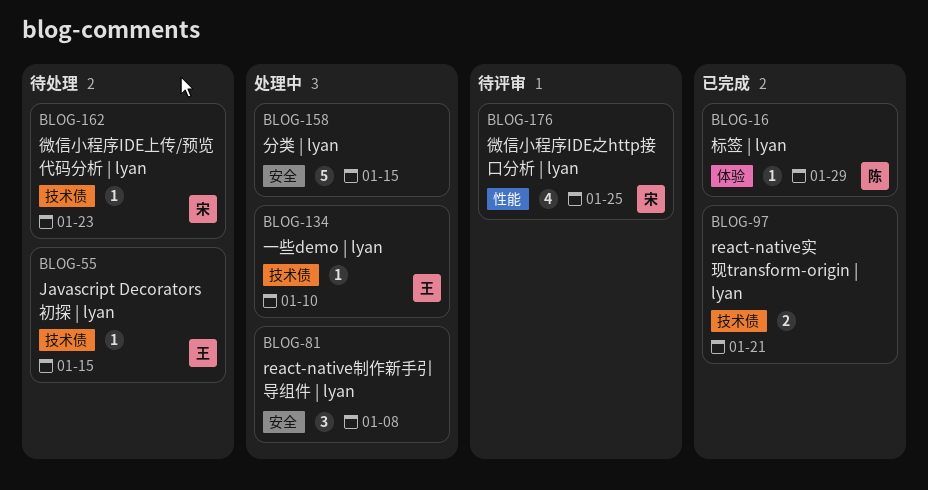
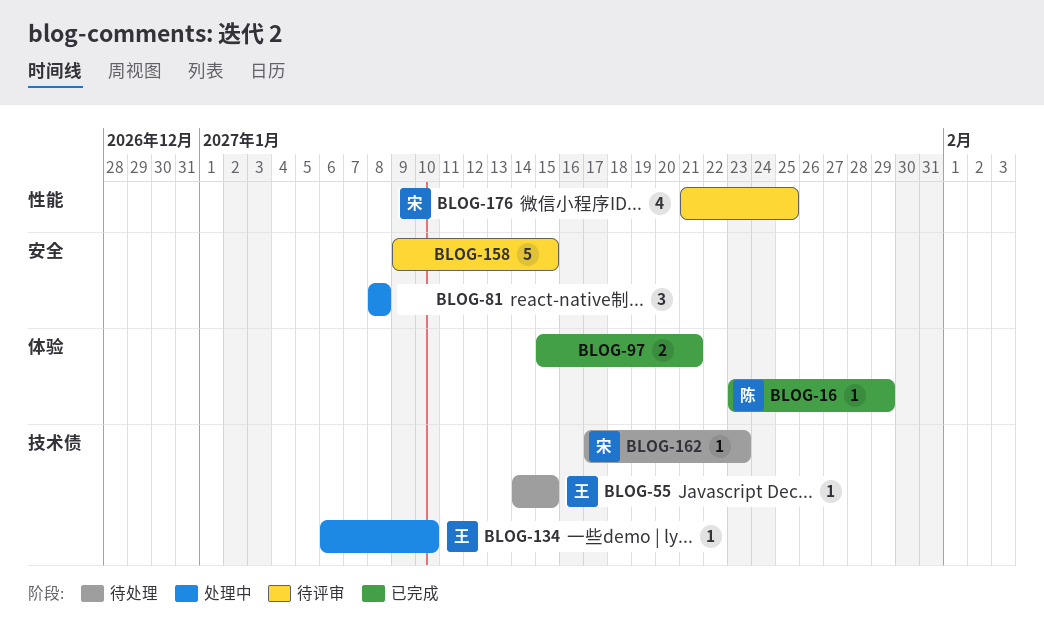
BLOG-97, label: 技术债 -> 体验
BLOG-158, status: 处理中 -> 待评审

